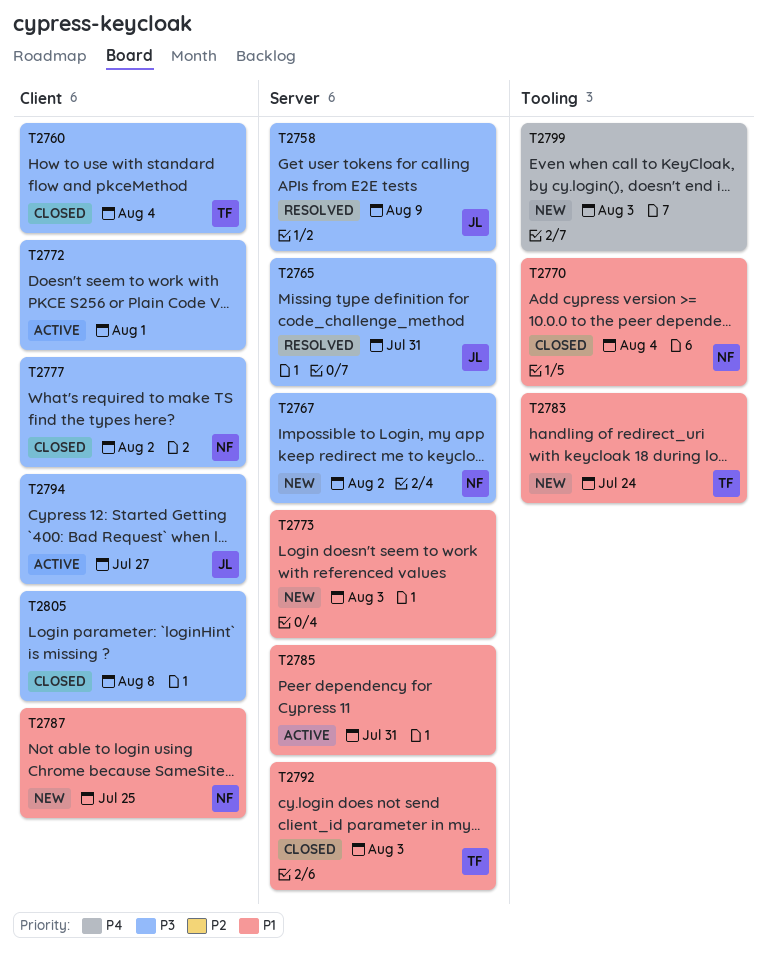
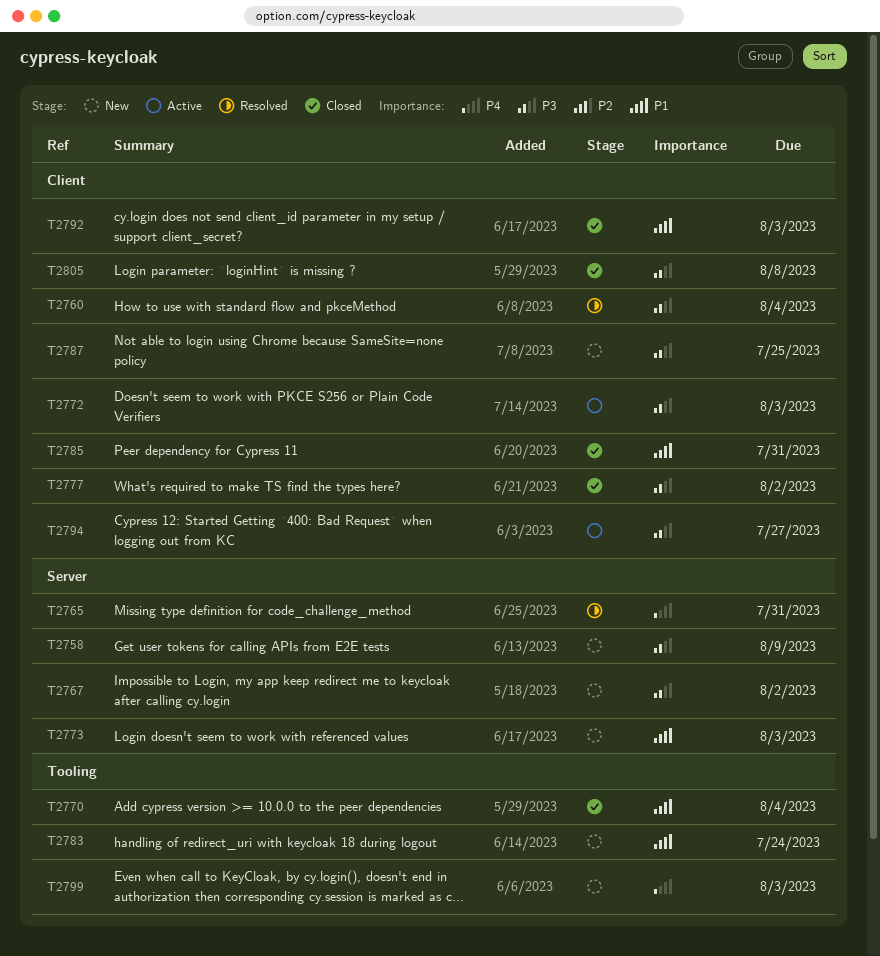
T2758, status: Resolved -> New
T2760, status: Closed -> Resolved
T2765, priority: P3 -> P4
T2772, due: Aug 1 -> Aug 3
T2785, status: Active -> Closed
T2785, label: Server -> Client
T2787, priority: P1 -> P3
T2792, label: Server -> Client

